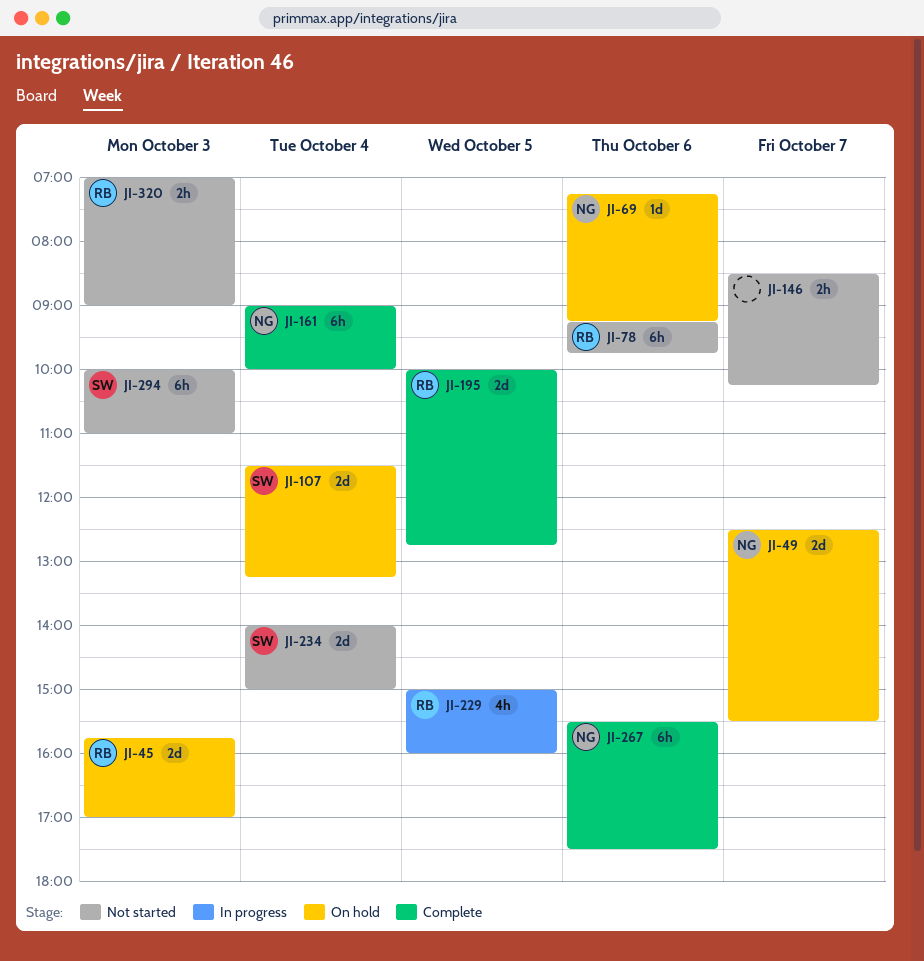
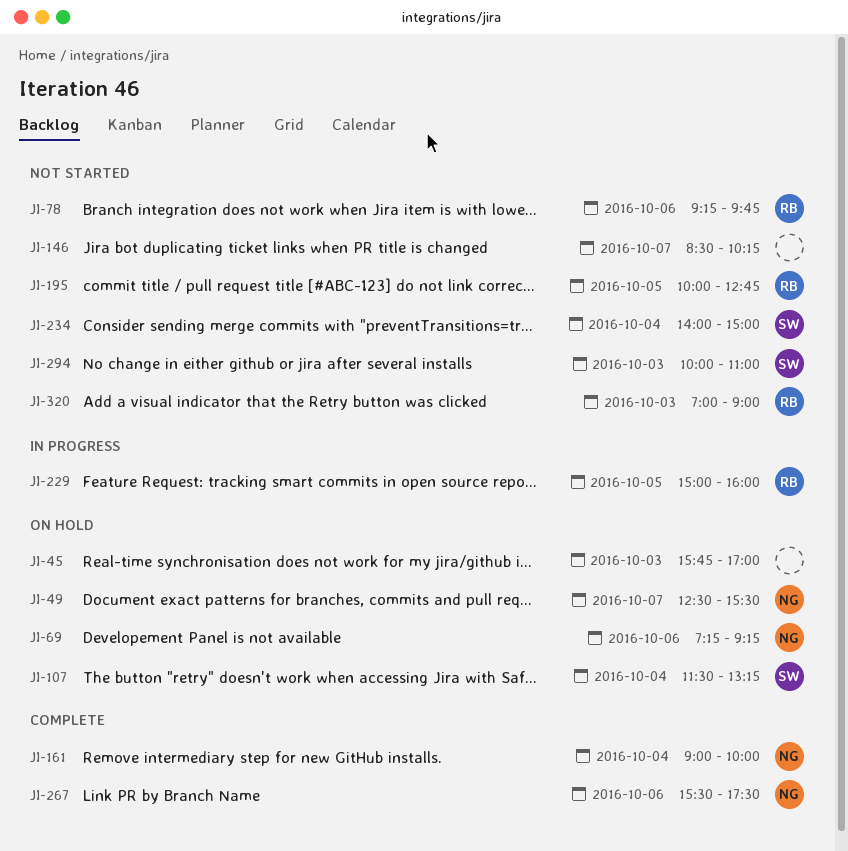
JI-45, owner: RB -> none
JI-195, status: Complete -> Not started

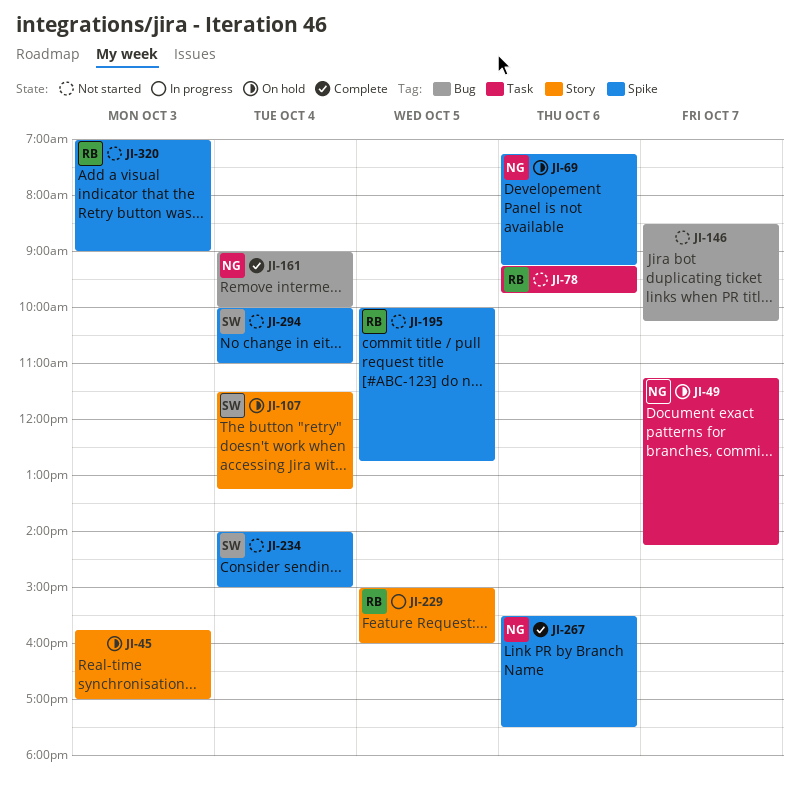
JI-49, begins: 12:30 -> 11:15
JI-49, ends: 15:30 -> 14:15
JI-294, day: Oct 3 -> Oct 4

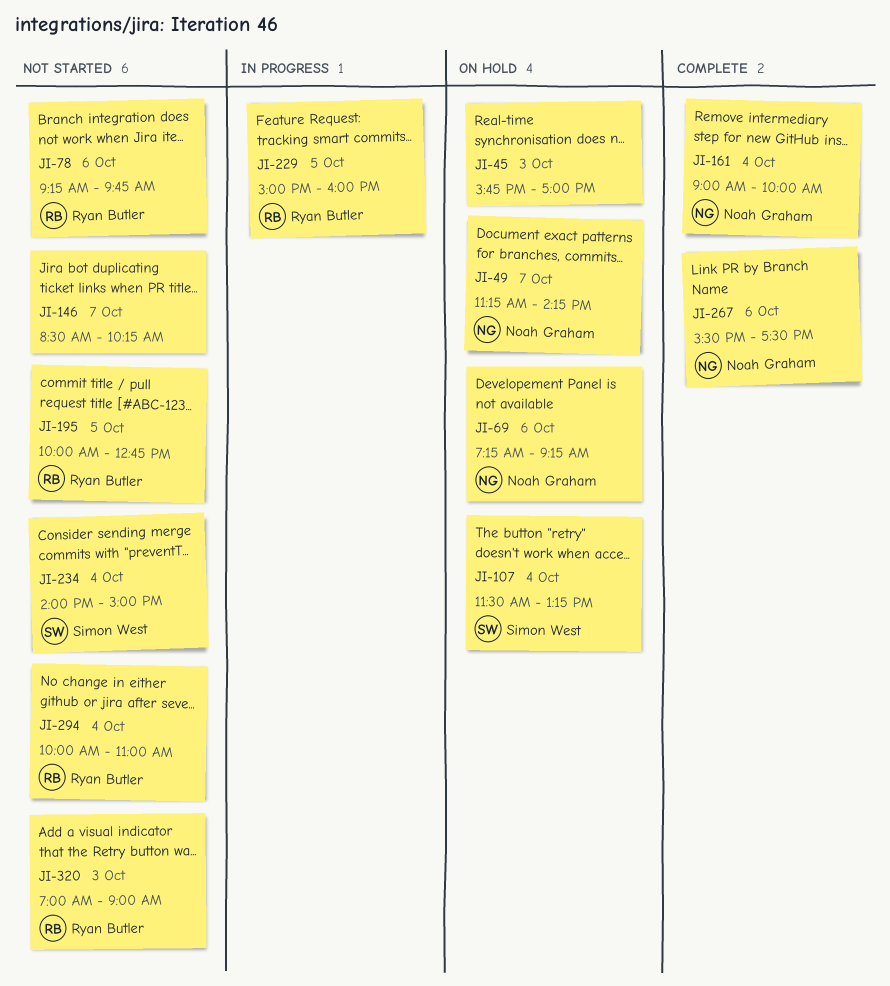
JI-294, owner: Simon West -> Ryan Butler

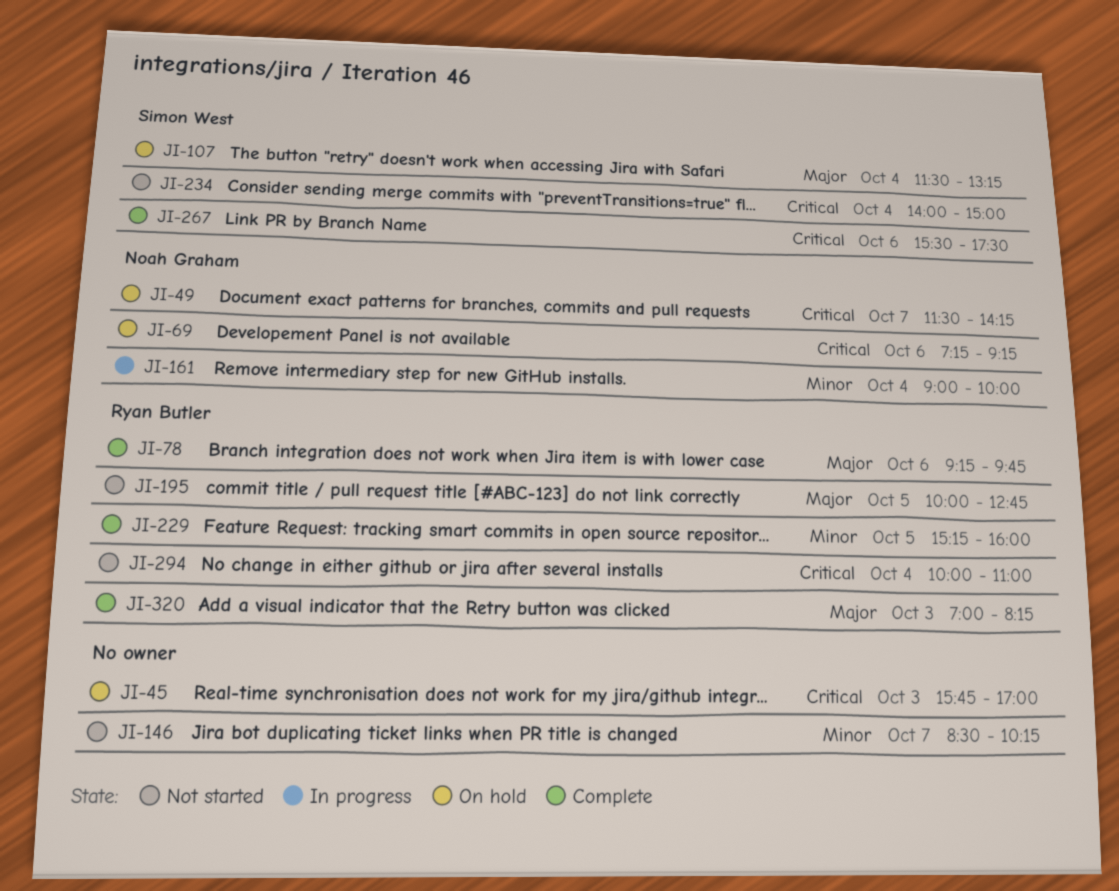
JI-49, begins: 11:15 -> 11:30
JI-78, status: Not started -> Complete
JI-161, status: Complete -> In progress
JI-229, status: In progress -> Complete
JI-229, begins: 15:00 -> 15:15
JI-267, owner: Noah Graham -> Simon West
JI-320, status: Not started -> Complete
JI-320, ends: 09:00 -> 08:15

